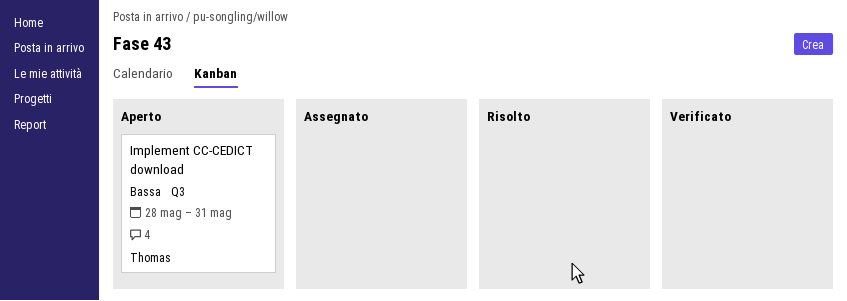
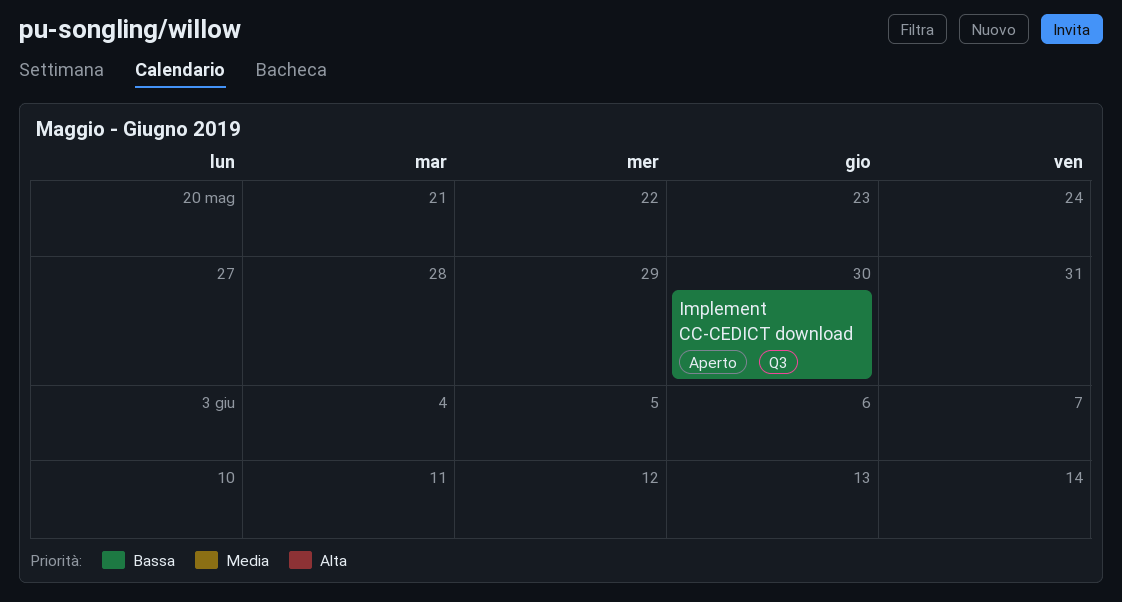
Implement CC-CEDICT download, due: May 31 -> May 30

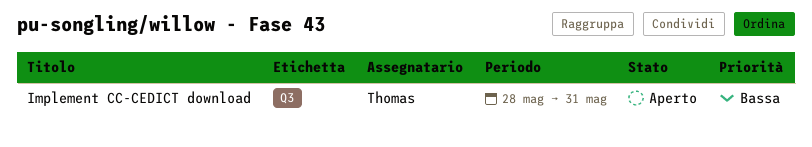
Implement CC-CEDICT download, due: May 30 -> May 31

